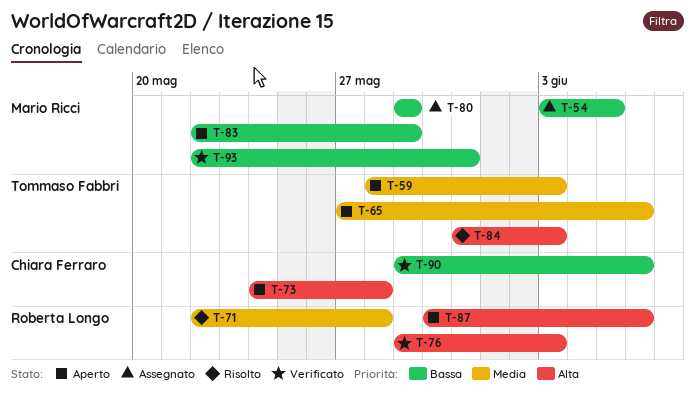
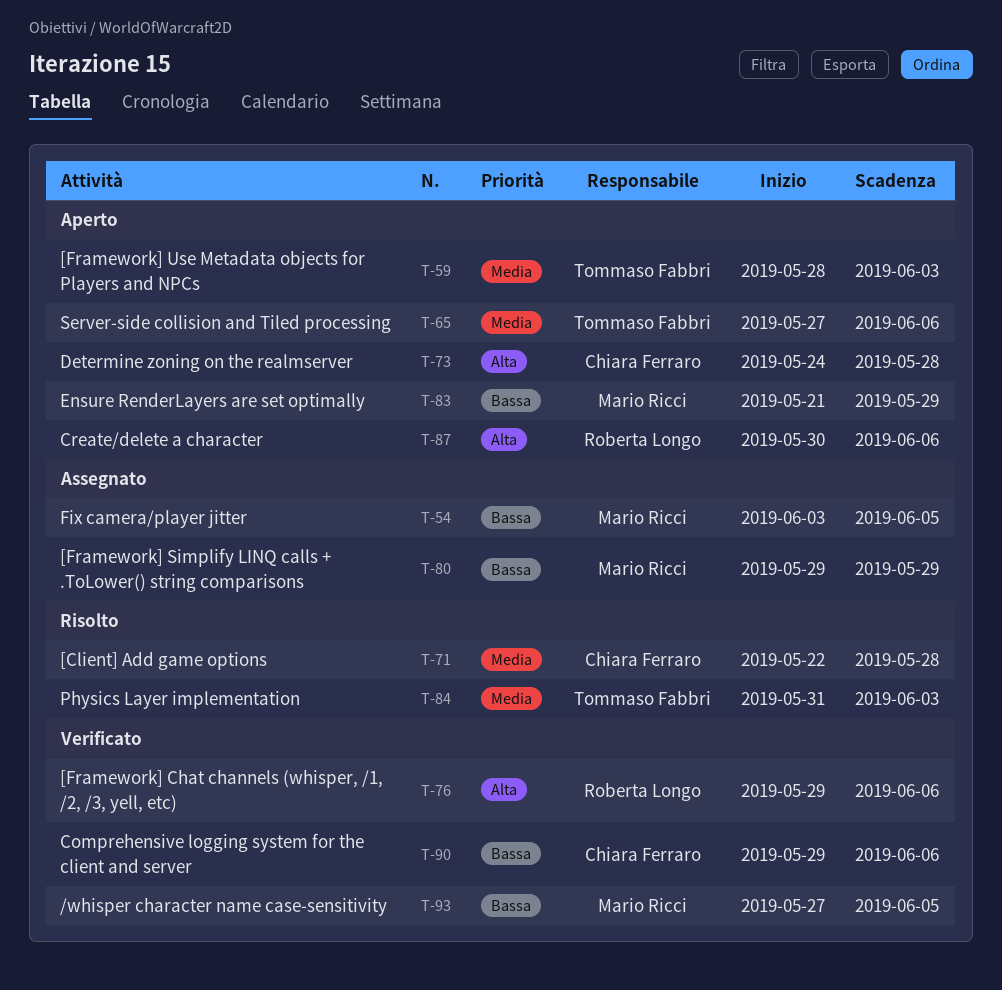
T-71, owner: Roberta Longo -> Chiara Ferraro
T-76, due: Jun 3 -> Jun 6
T-83, start: May 22 -> May 21
T-84, priority: Alta -> Media
T-93, start: May 22 -> May 27
T-93, due: May 31 -> Jun 5

